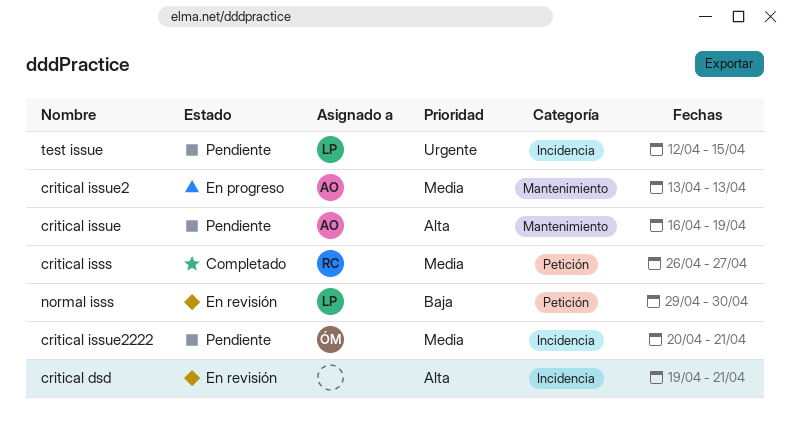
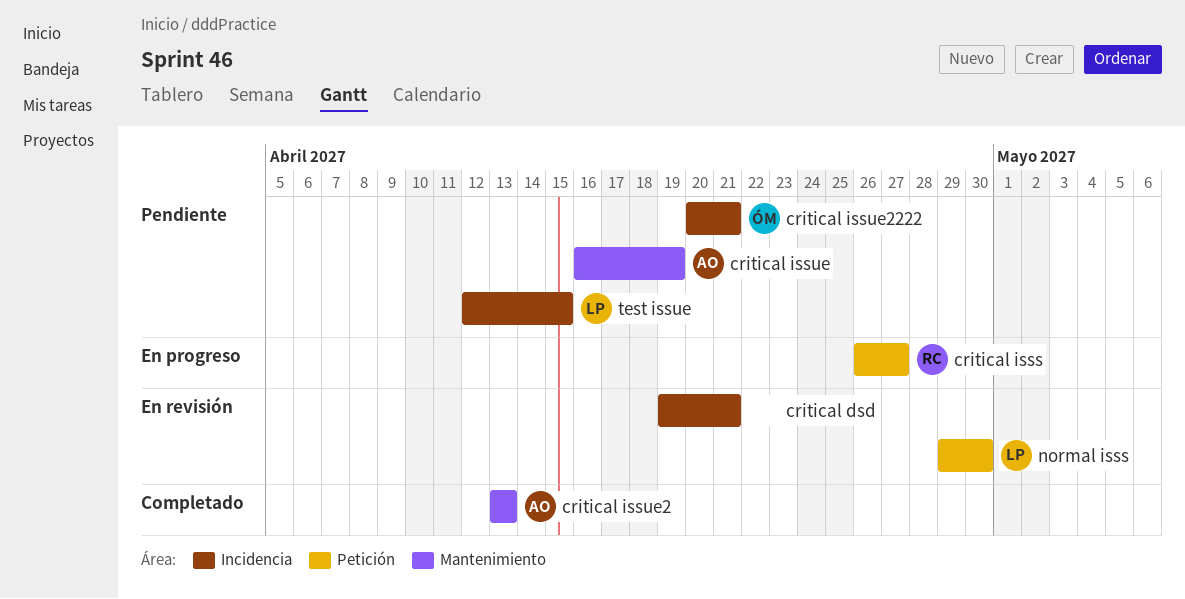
critical isss, status: Completado -> En progreso
critical issue2, status: En progreso -> Completado

